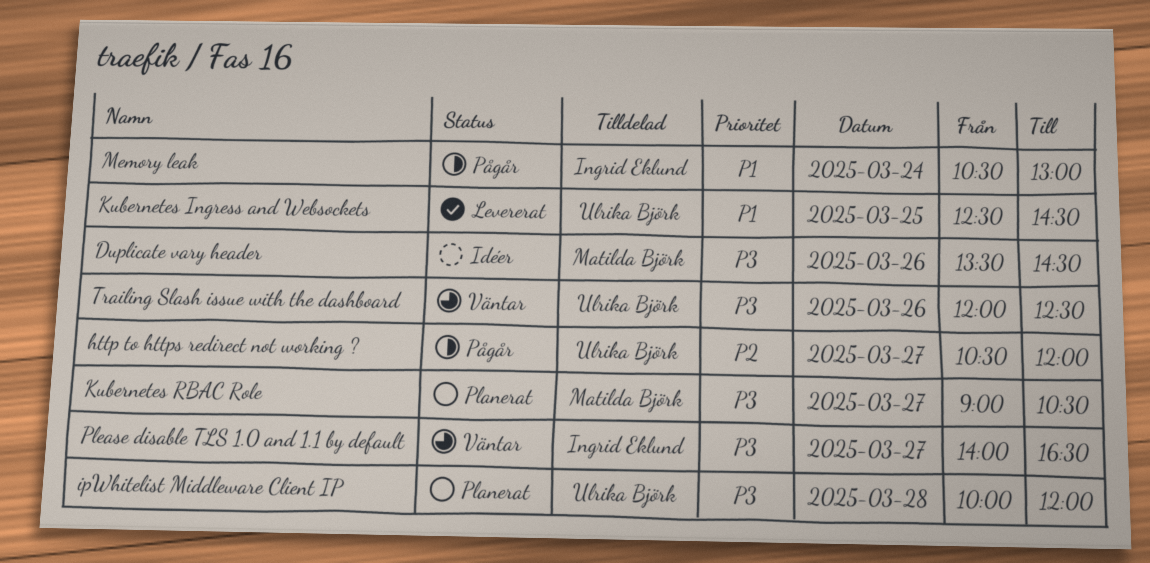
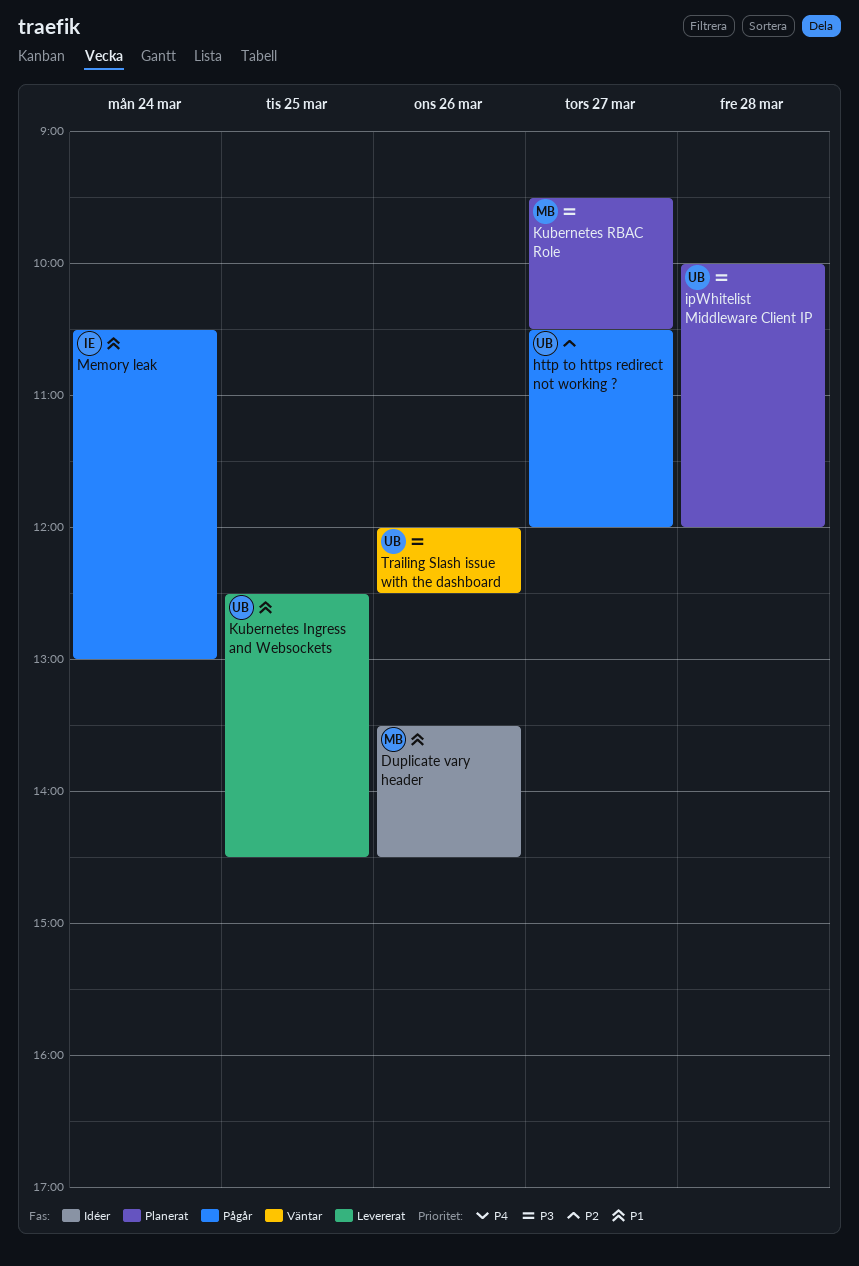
Duplicate vary header, priority: P3 -> P1
Kubernetes RBAC Role, begins: 09:00 -> 09:30
Please disable TLS 1.0 and 1.1 by default: present -> none

